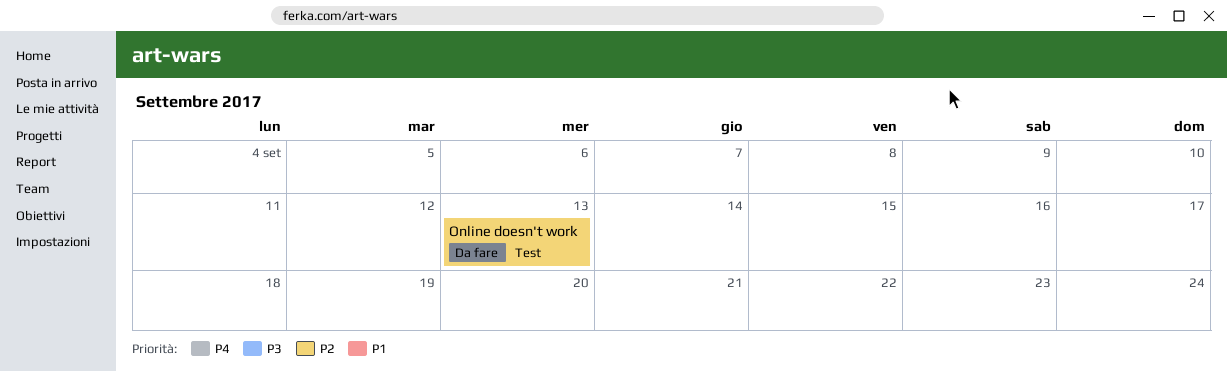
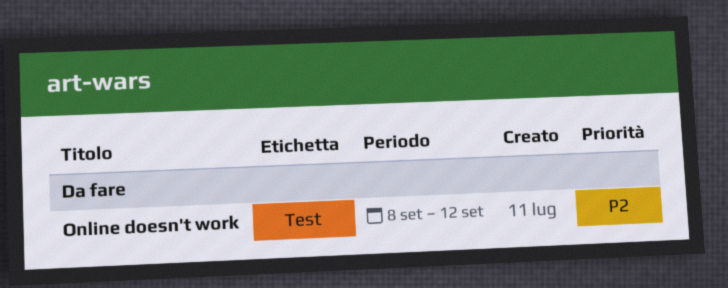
Online doesn't work, due: Sep 13 -> Sep 12

